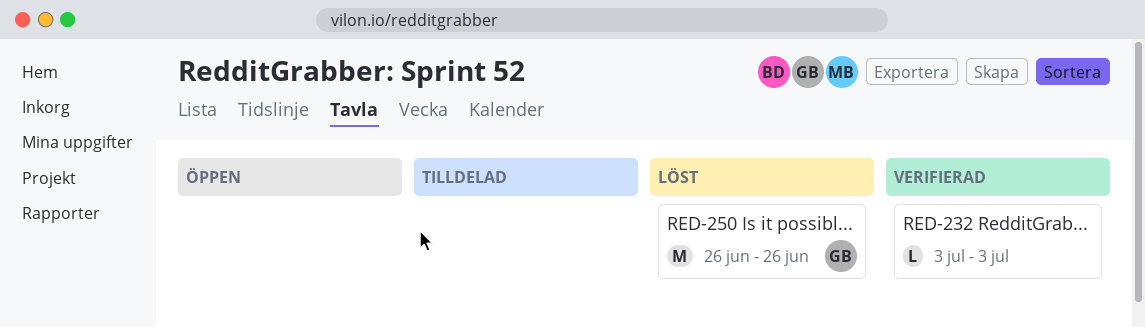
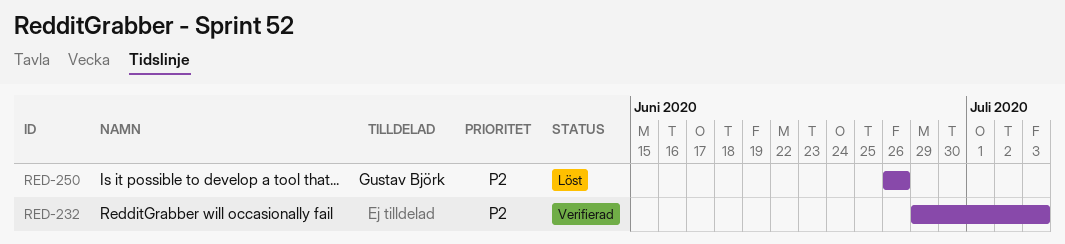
RED-232, start: Jul 3 -> Jun 29

